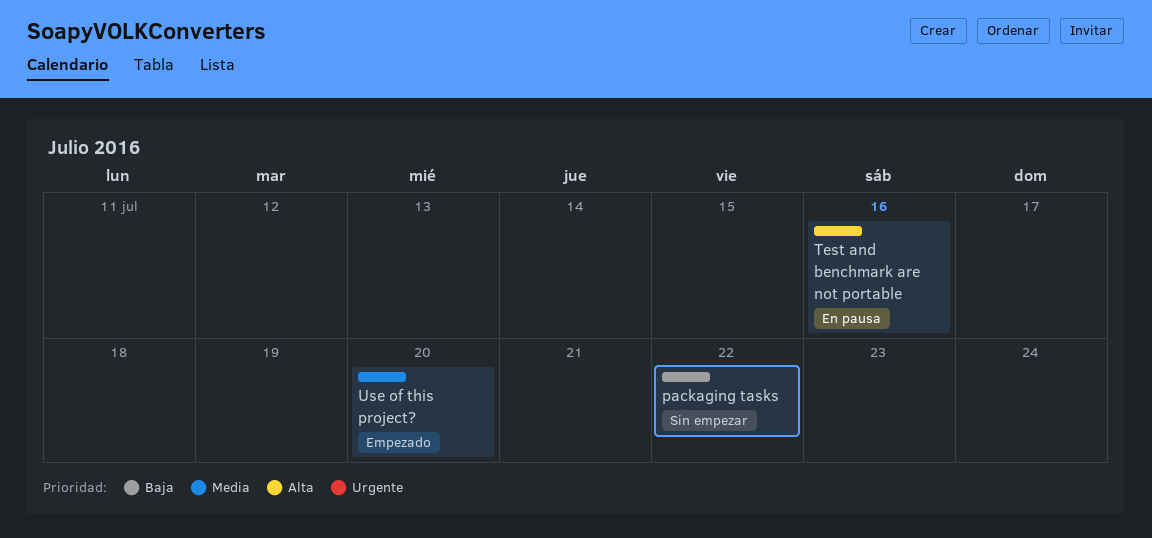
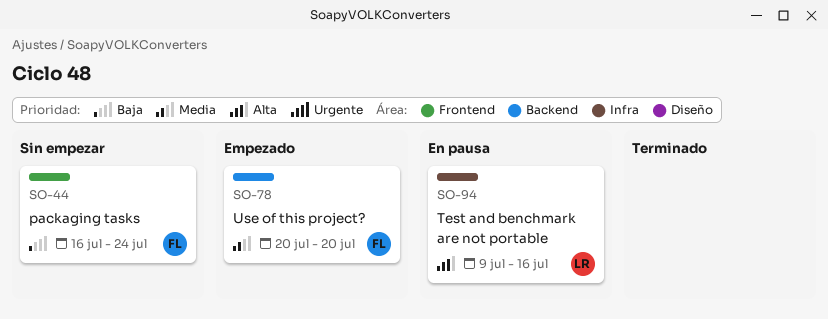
packaging tasks, due: Jul 22 -> Jul 24

